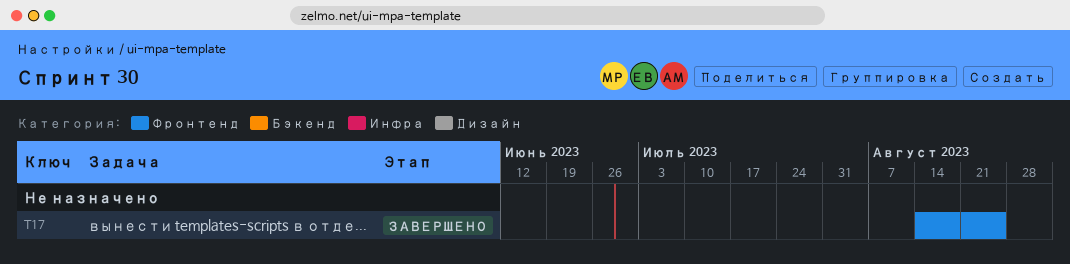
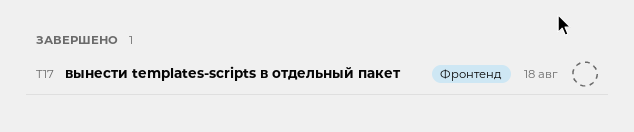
T17, due: Aug 25 -> Aug 18

